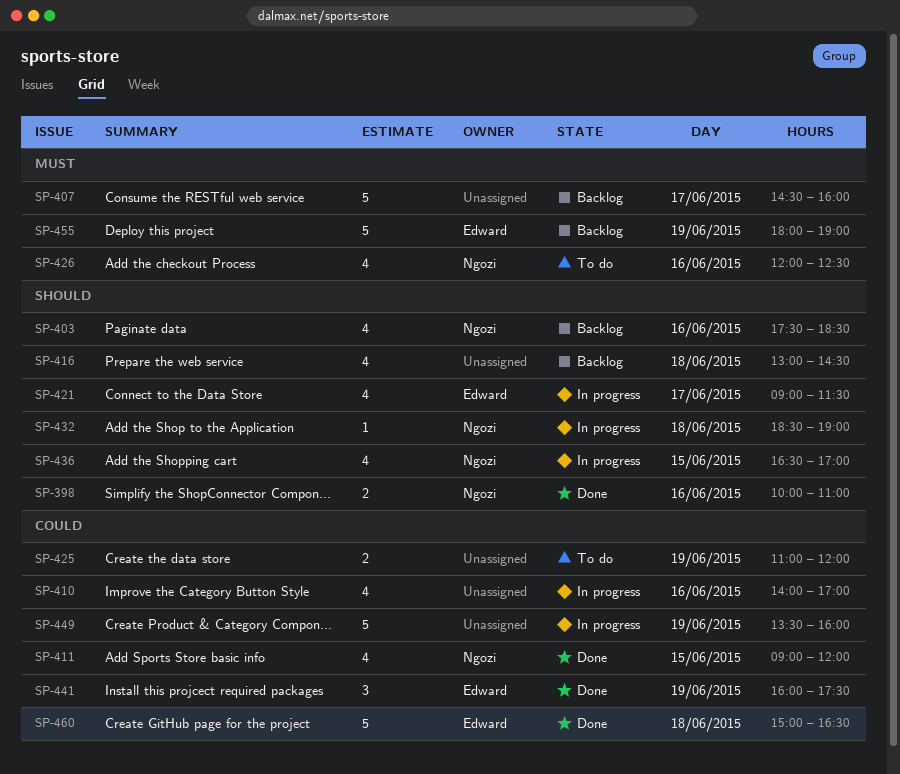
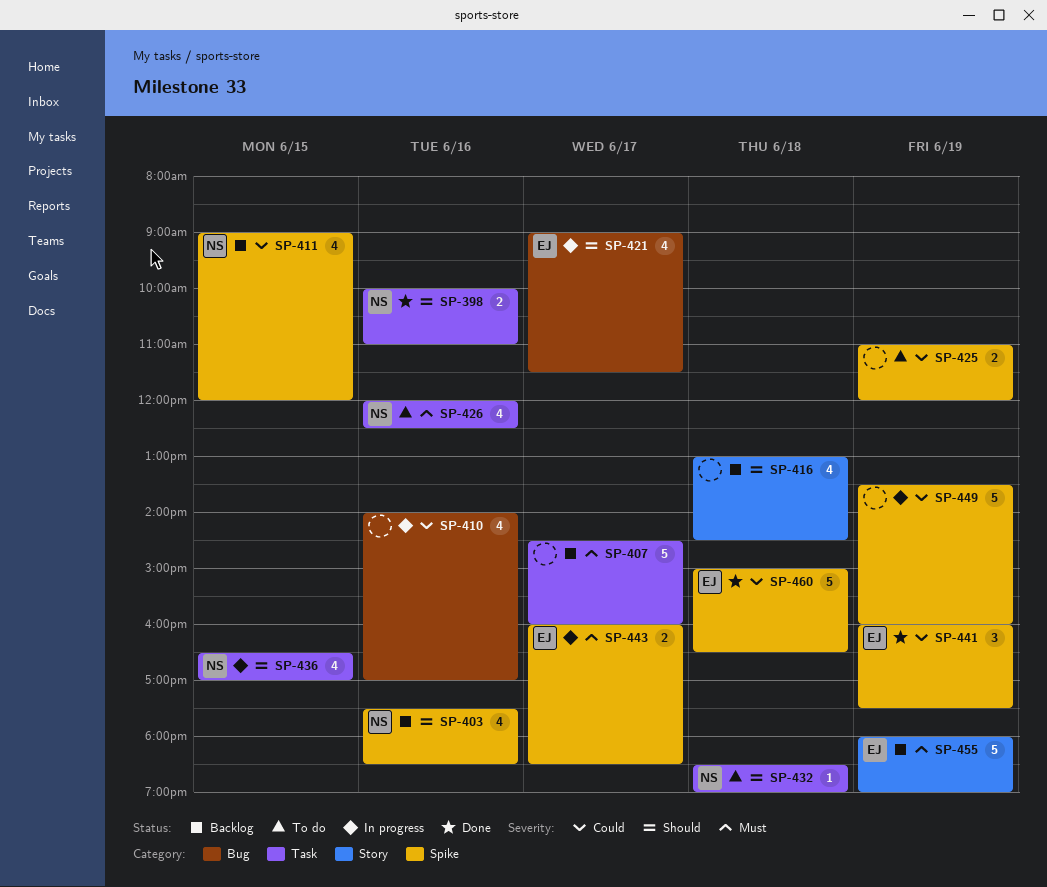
SP-411, status: Done -> Backlog
SP-432, status: In progress -> To do
SP-443: none -> present

